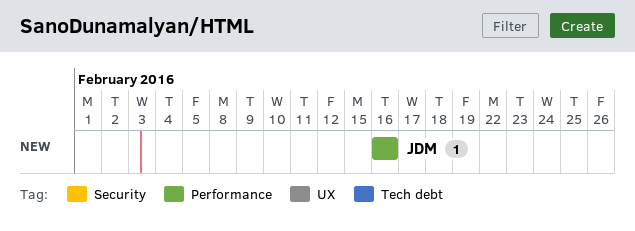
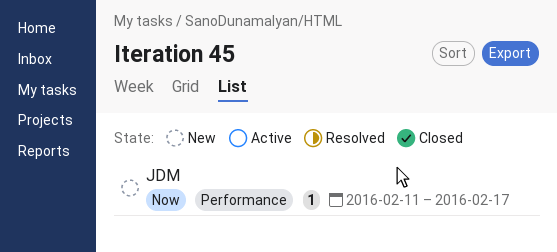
JDM, start: Feb 16 -> Feb 11
JDM, due: Feb 16 -> Feb 17

